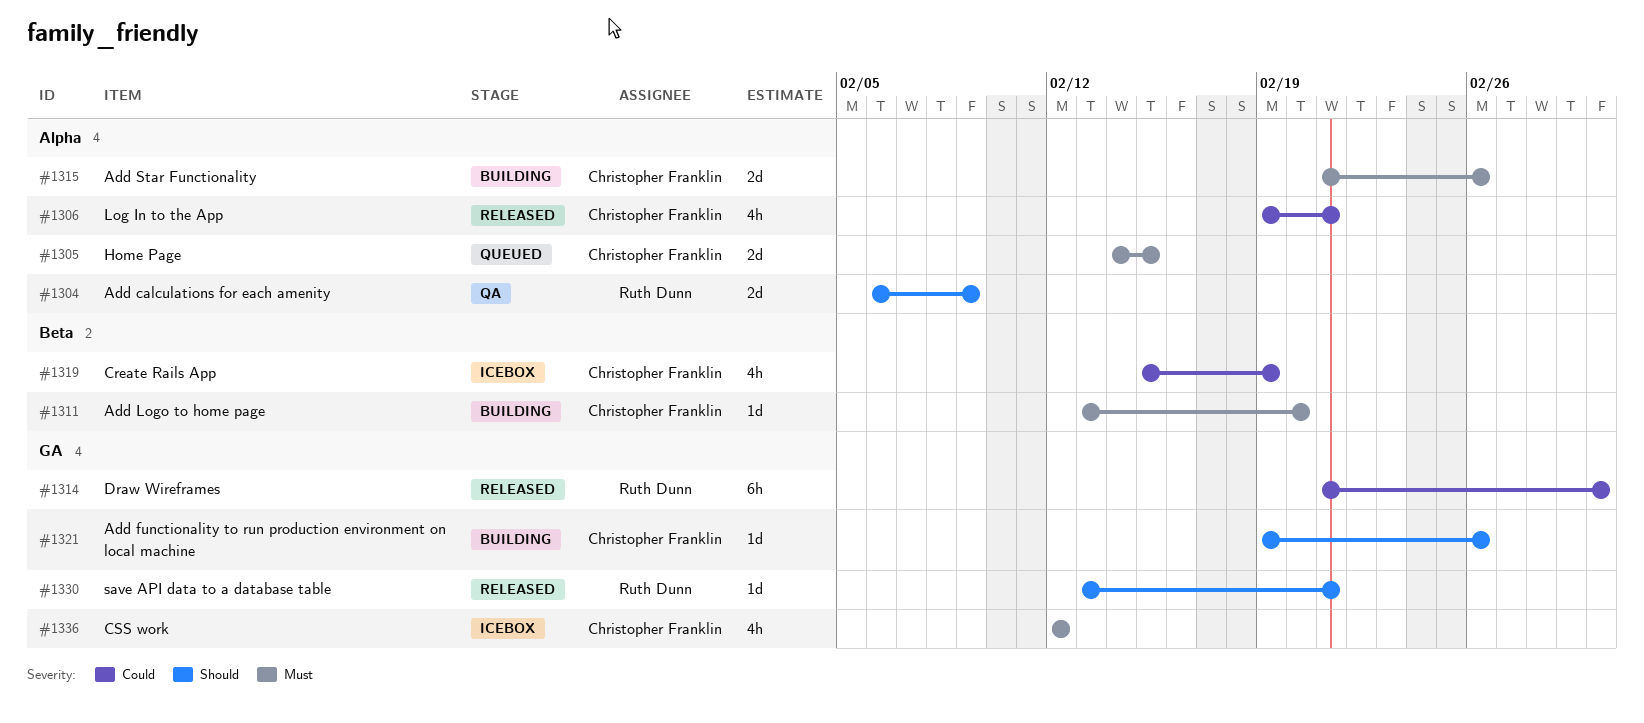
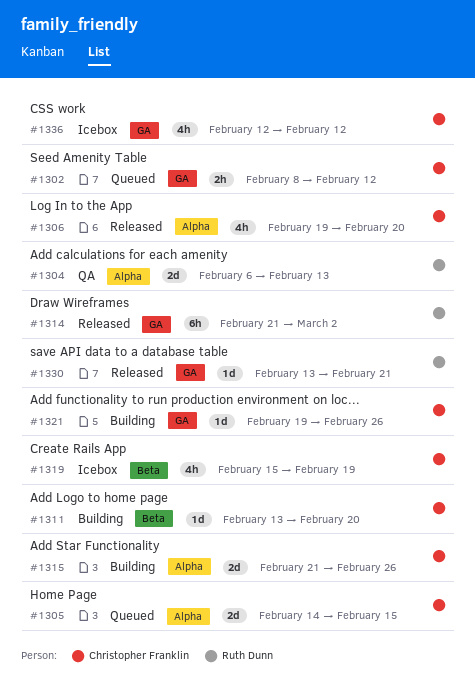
#1302: none -> present
#1304, due: Feb 9 -> Feb 13
#1306, due: Feb 21 -> Feb 20

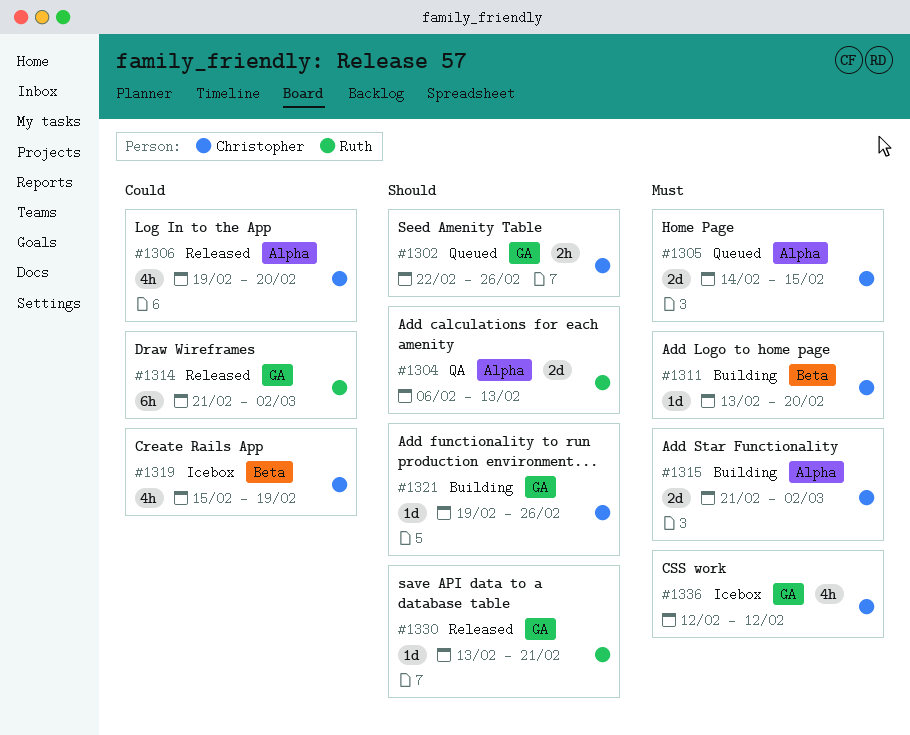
#1302, start: Feb 8 -> Feb 22
#1302, due: Feb 12 -> Feb 26
#1315, due: Feb 26 -> Mar 2

